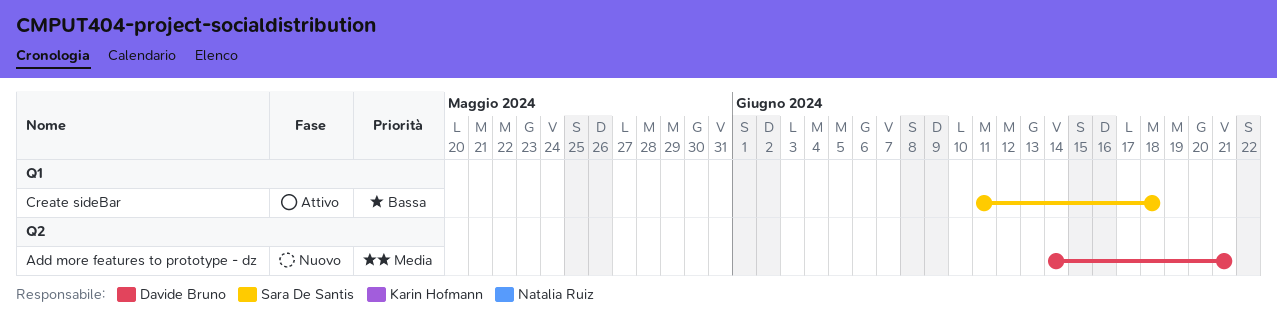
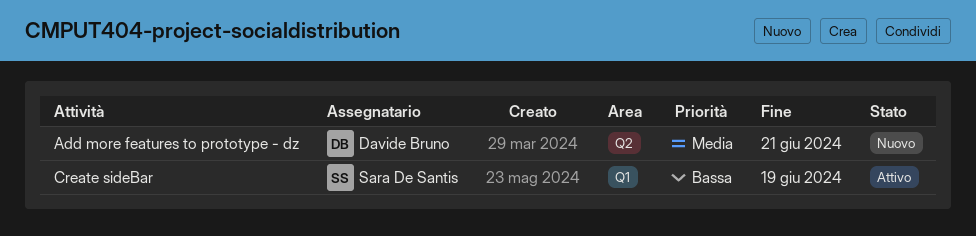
Create sideBar, due: Jun 18 -> Jun 19

